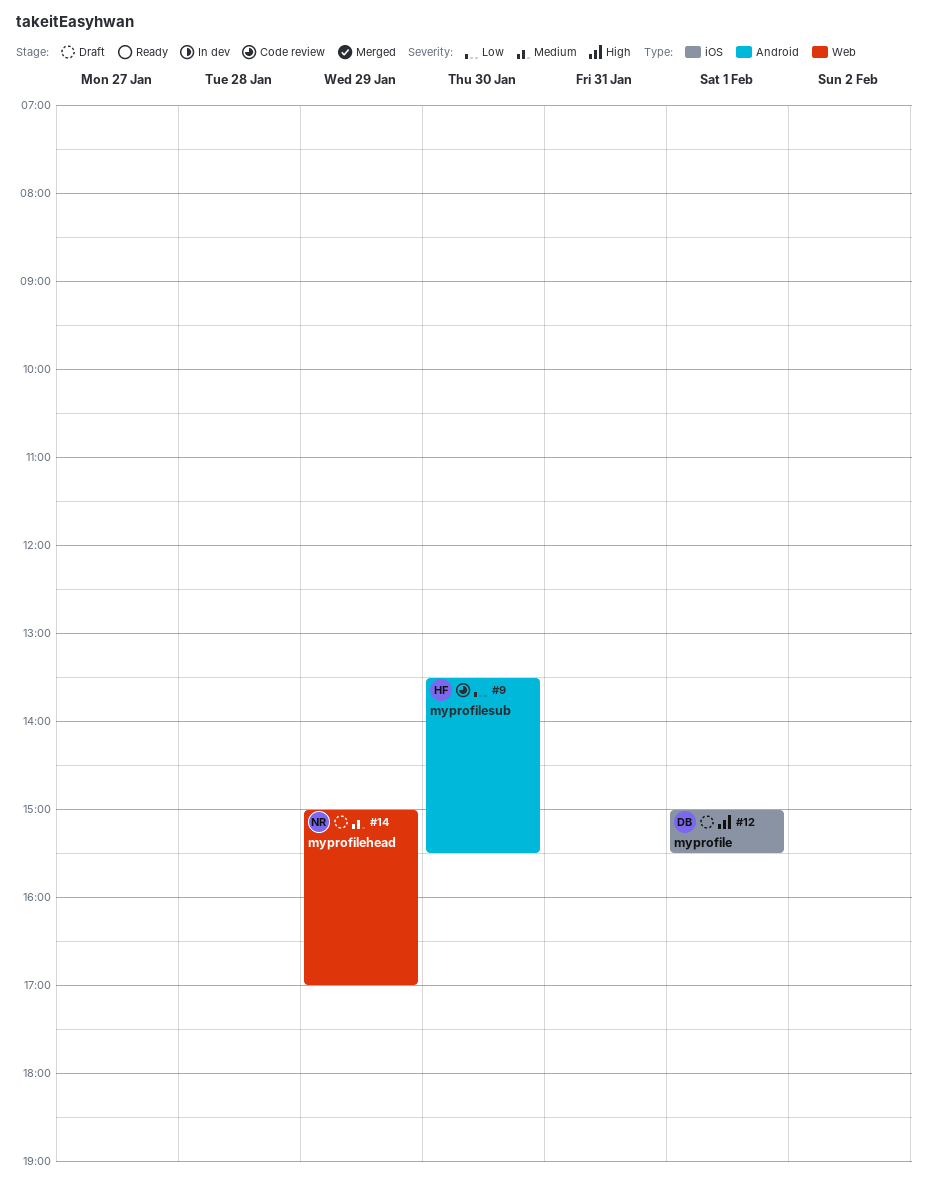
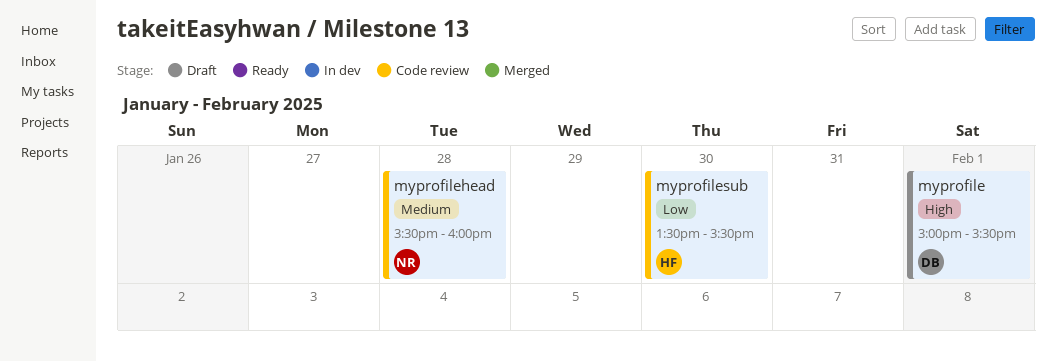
myprofilehead, status: Draft -> Code review
myprofilehead, day: Jan 29 -> Jan 28
myprofilehead, begins: 15:00 -> 15:30
myprofilehead, ends: 17:00 -> 16:00

